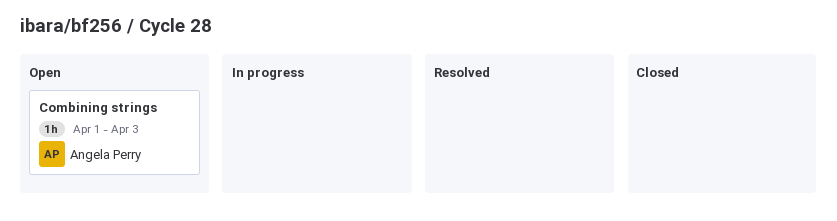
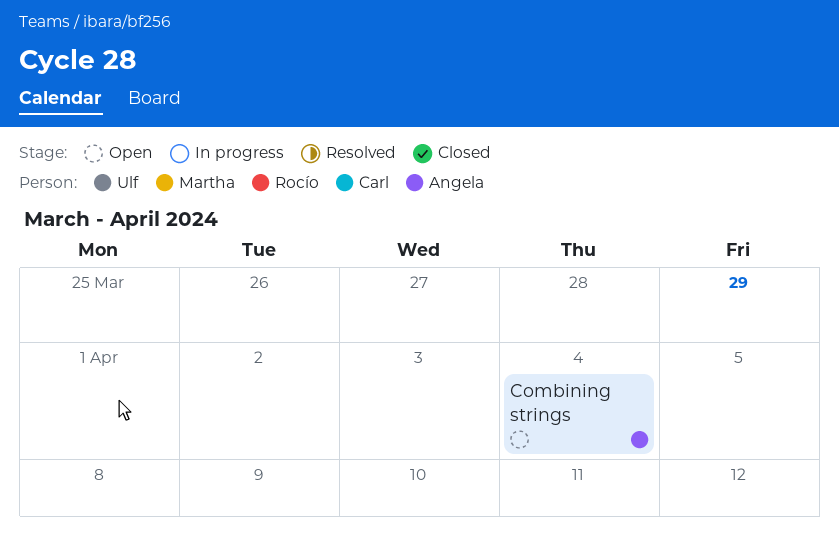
Combining strings, due: Apr 3 -> Apr 4

